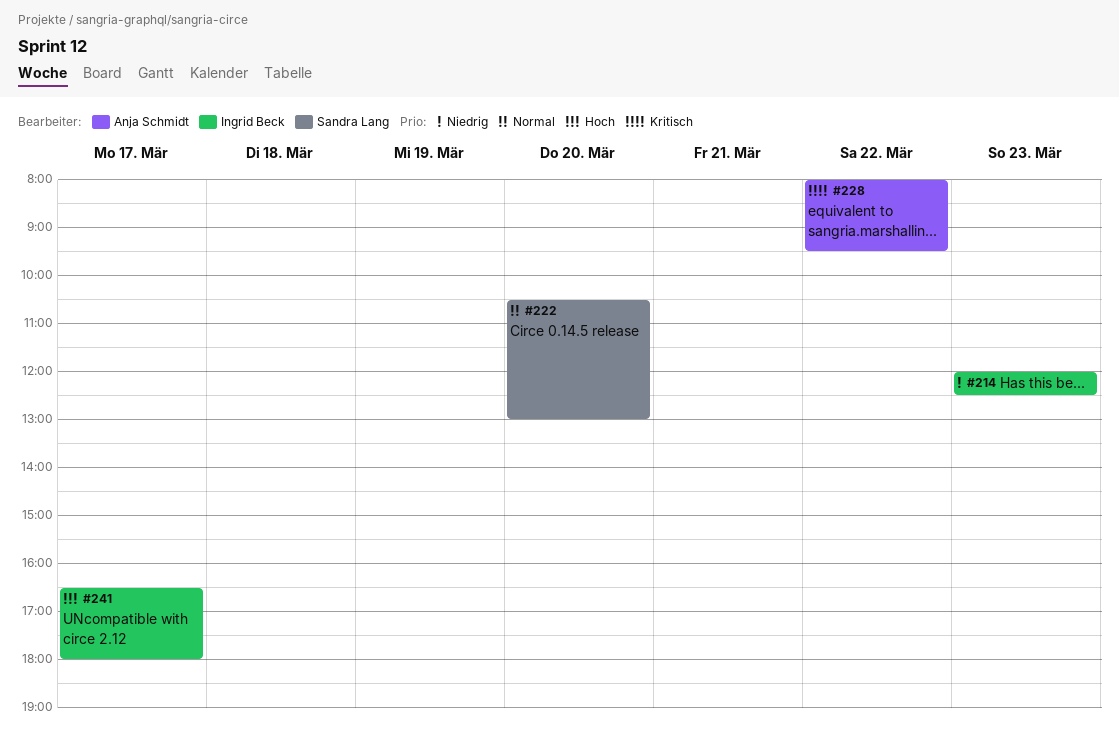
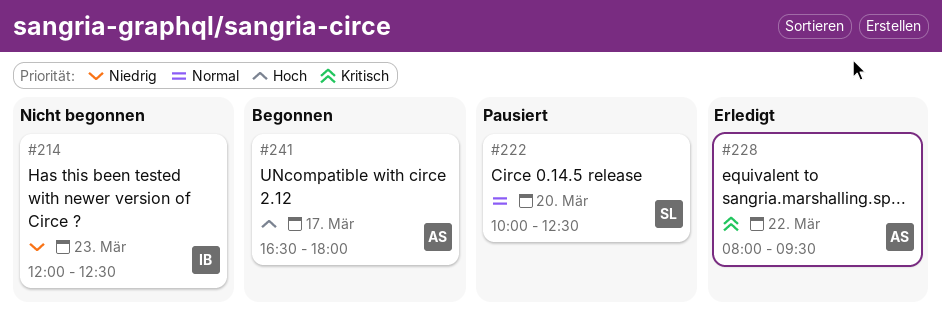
#222, begins: 10:30 -> 10:00
#222, ends: 13:00 -> 12:30
#241, owner: Ingrid Beck -> Anja Schmidt

